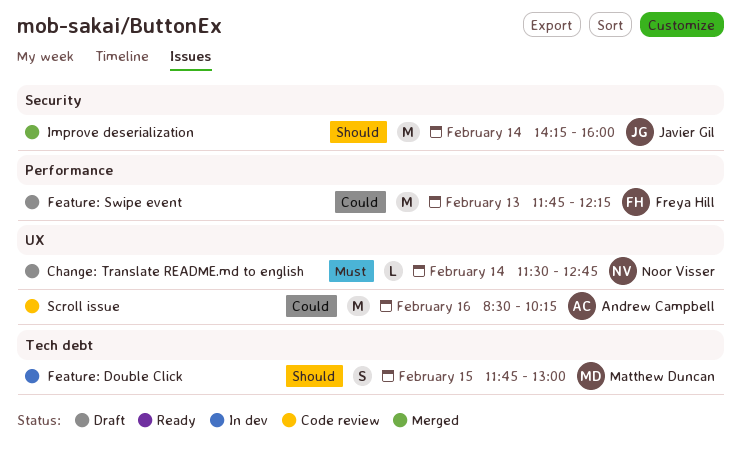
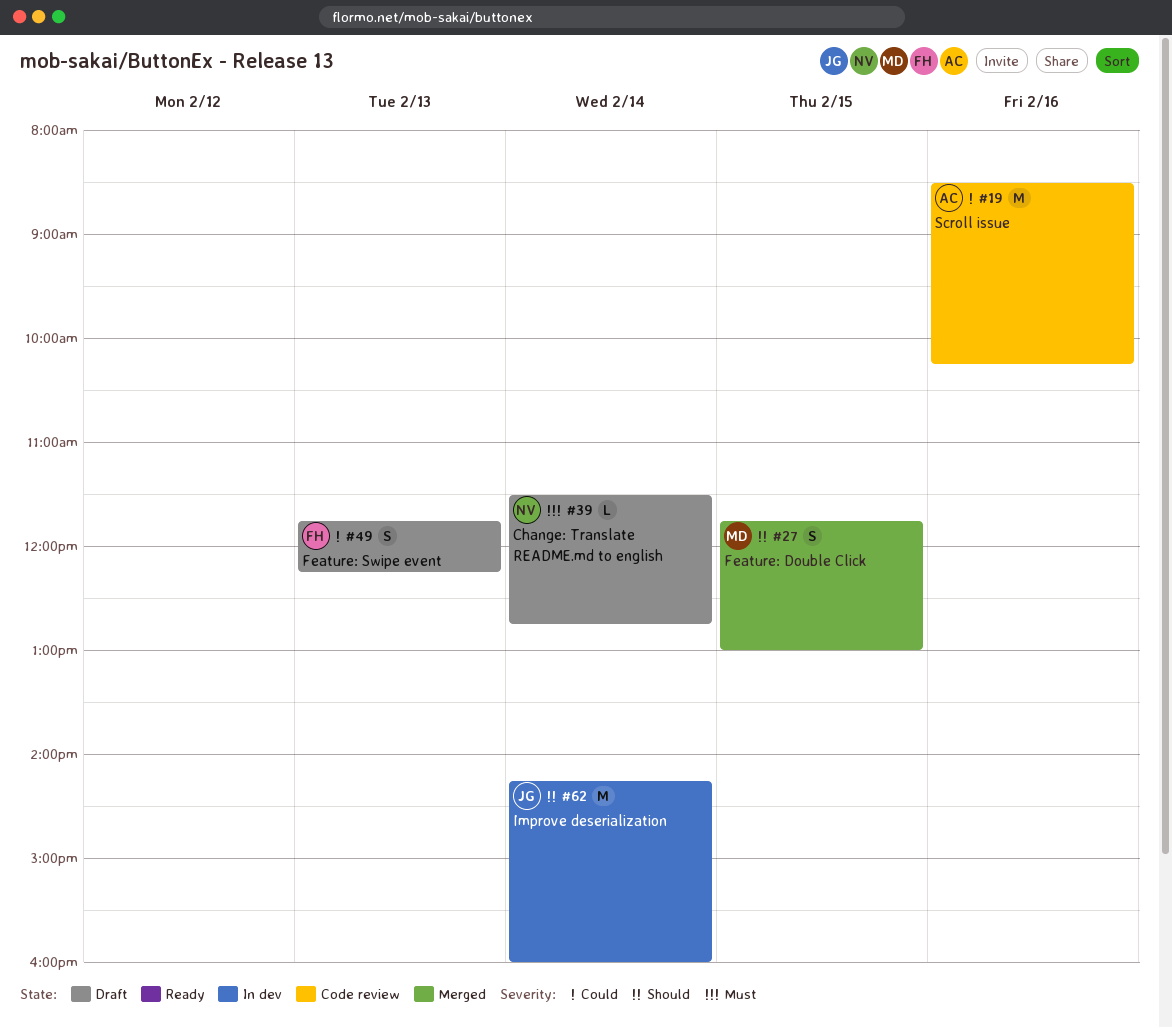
Feature: Double Click, status: In dev -> Merged
Feature: Swipe event, estimate: M -> S
Improve deserialization, status: Merged -> In dev

